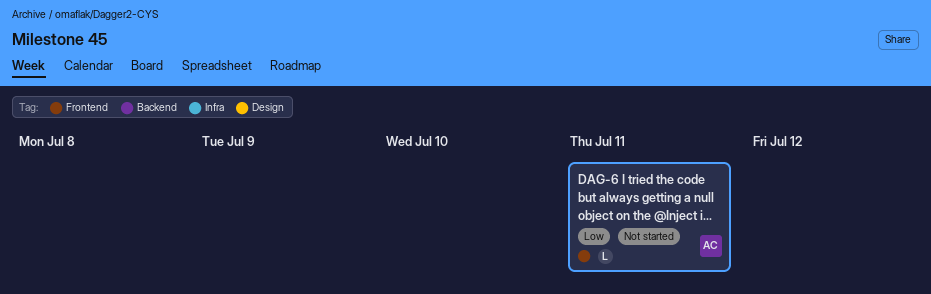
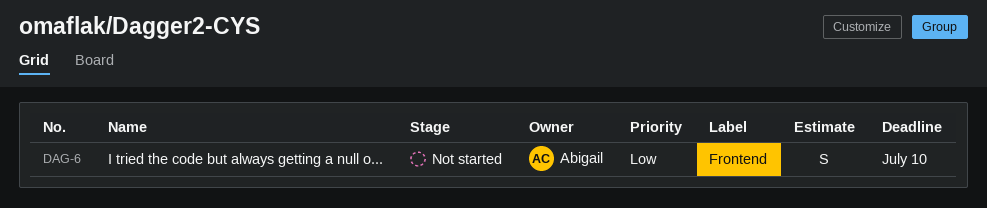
DAG-6, estimate: L -> S
DAG-6, due: Jul 11 -> Jul 10

